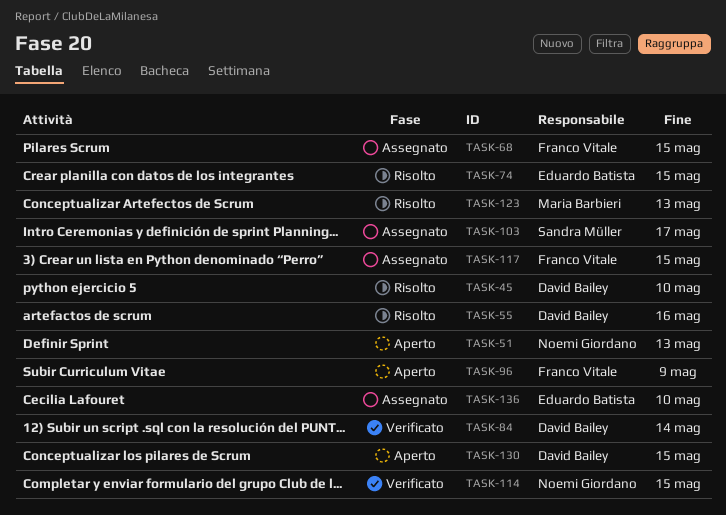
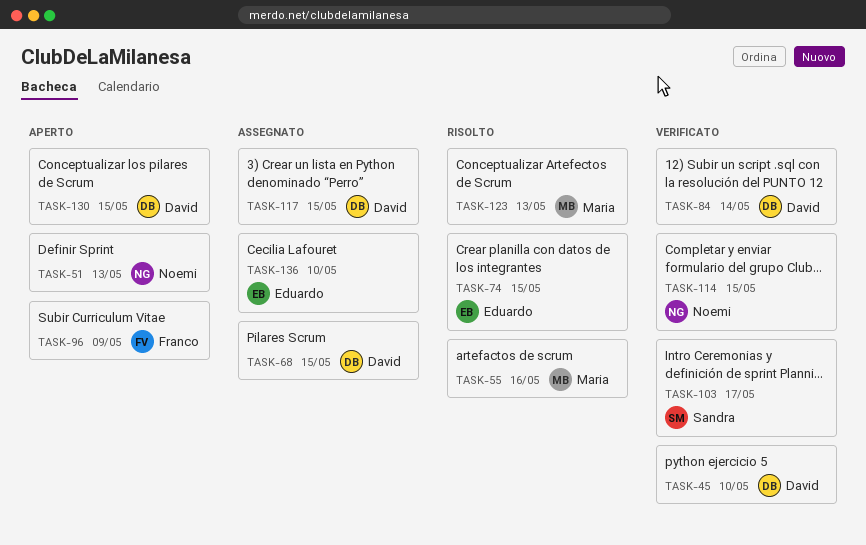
TASK-45, status: Risolto -> Verificato
TASK-55, owner: David Bailey -> Maria Barbieri
TASK-68, owner: Franco Vitale -> David Bailey
TASK-103, status: Assegnato -> Verificato
TASK-117, owner: Franco Vitale -> David Bailey

